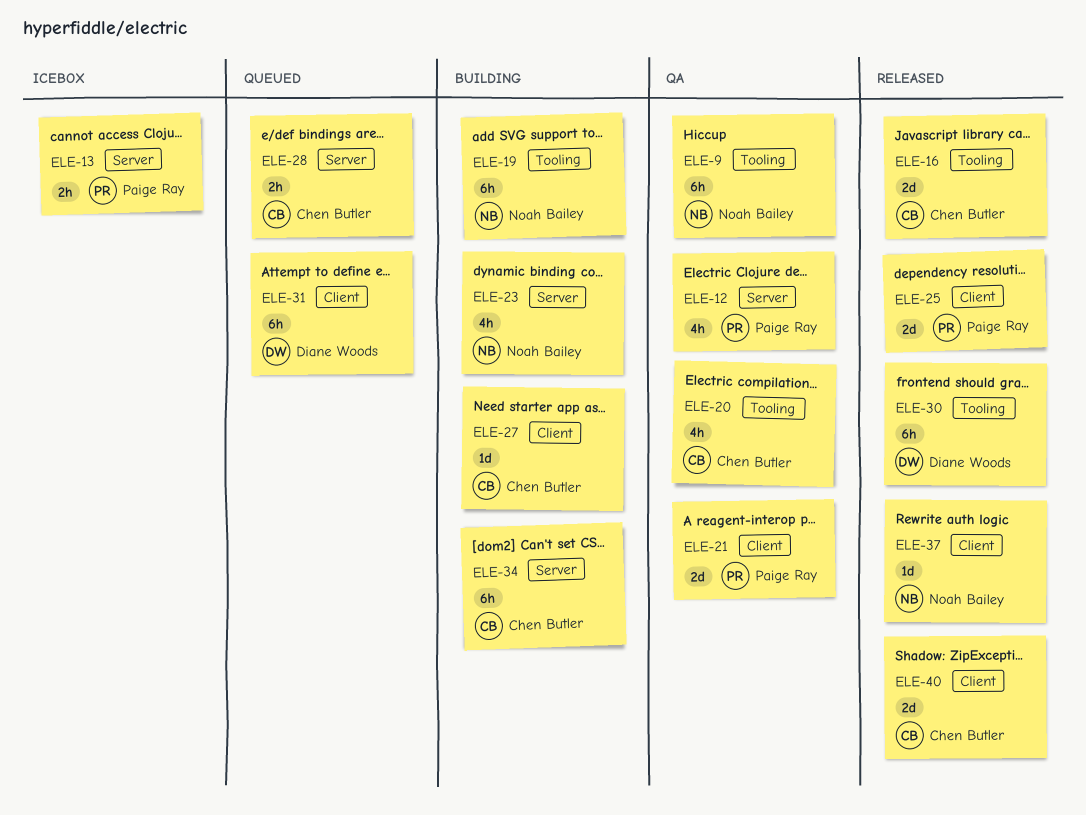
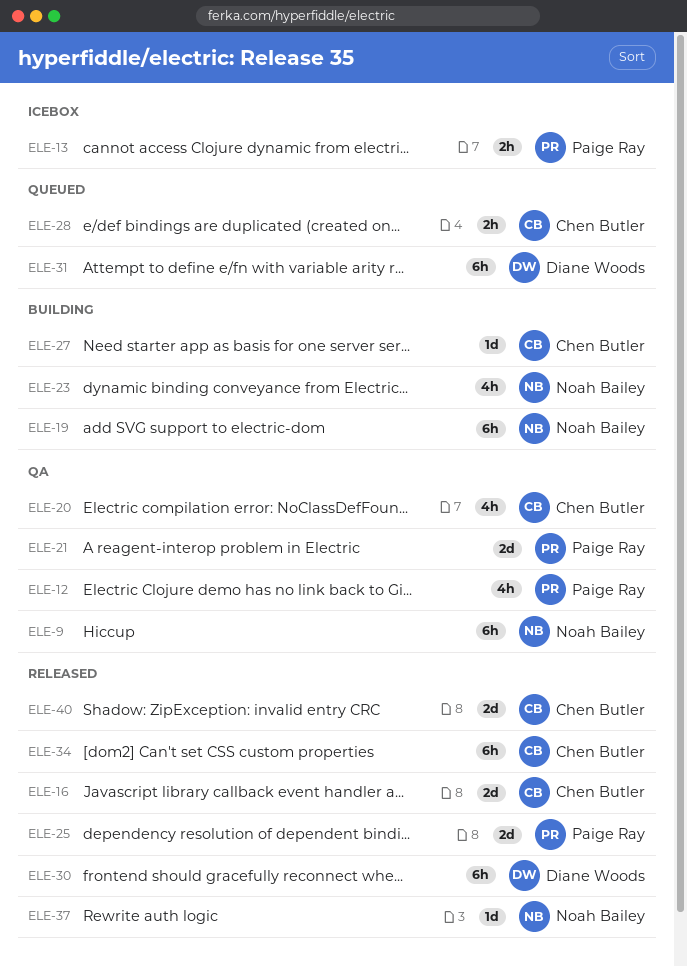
ELE-34, status: Building -> Released

